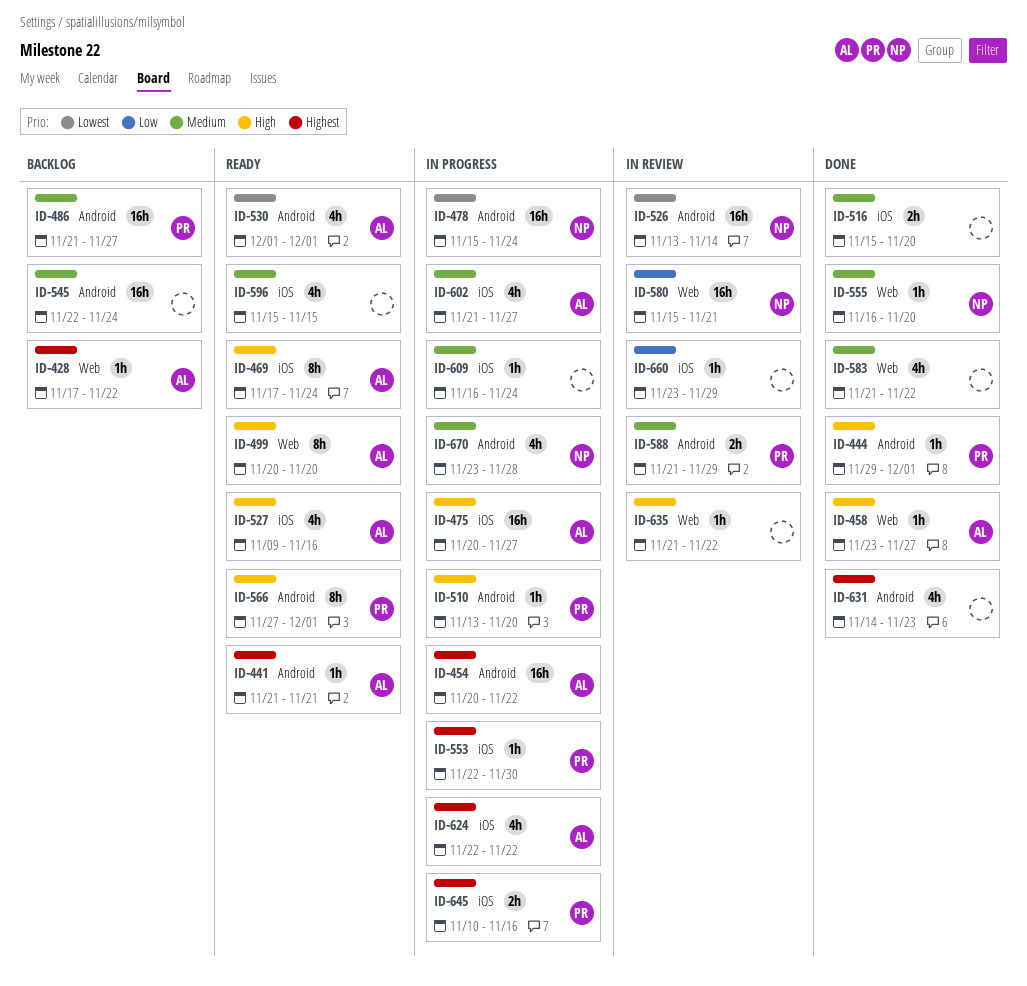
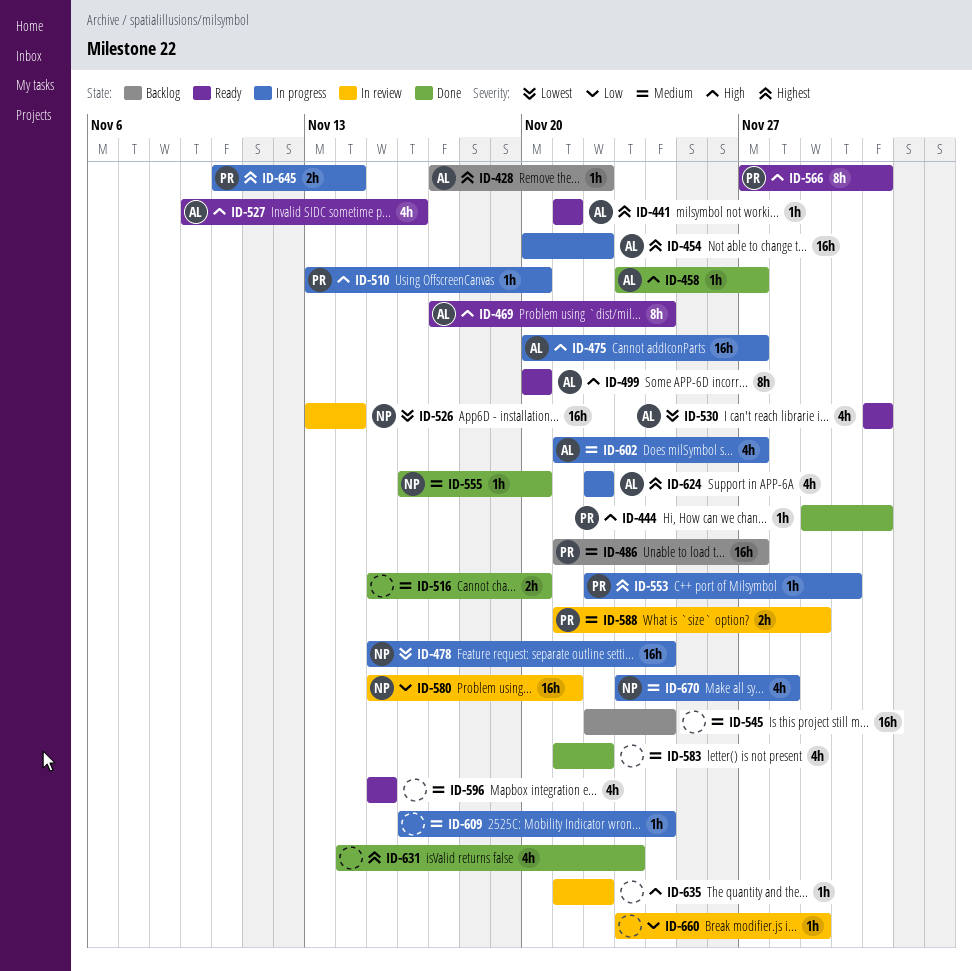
ID-645, due: Nov 16 -> Nov 14

